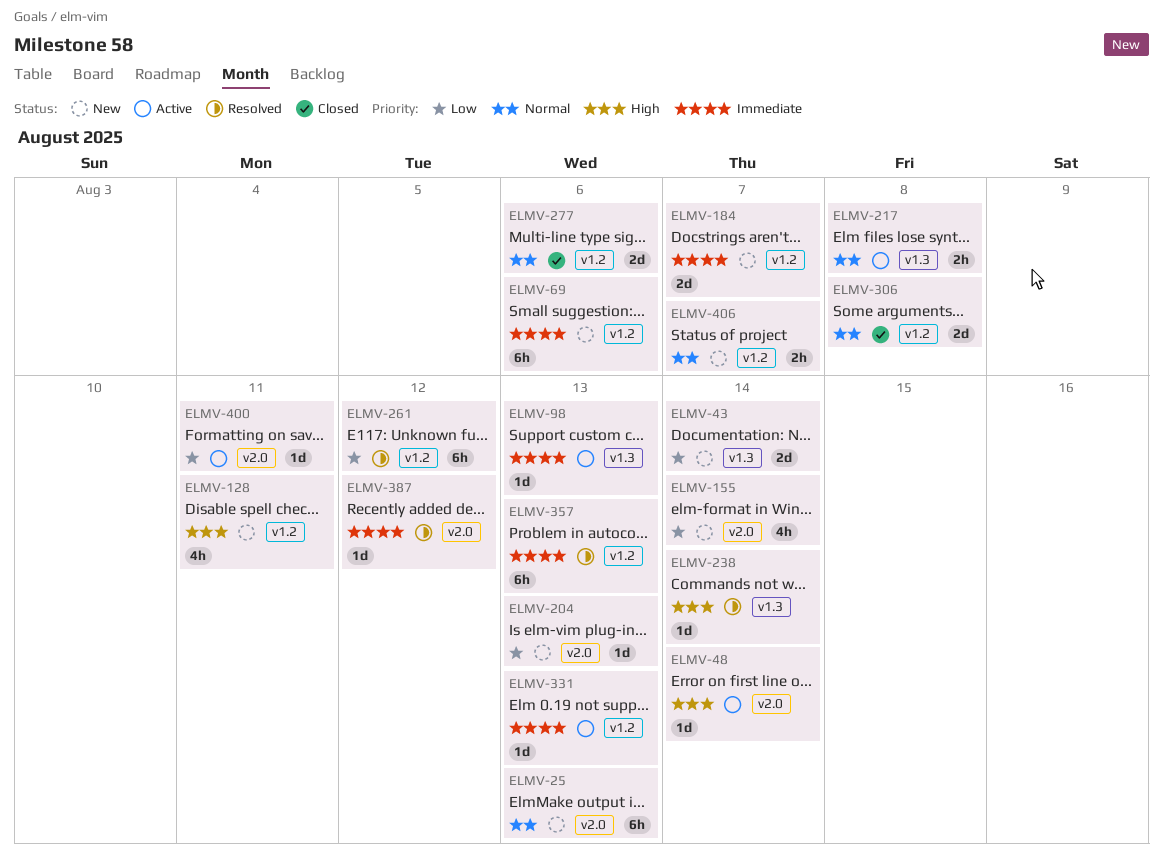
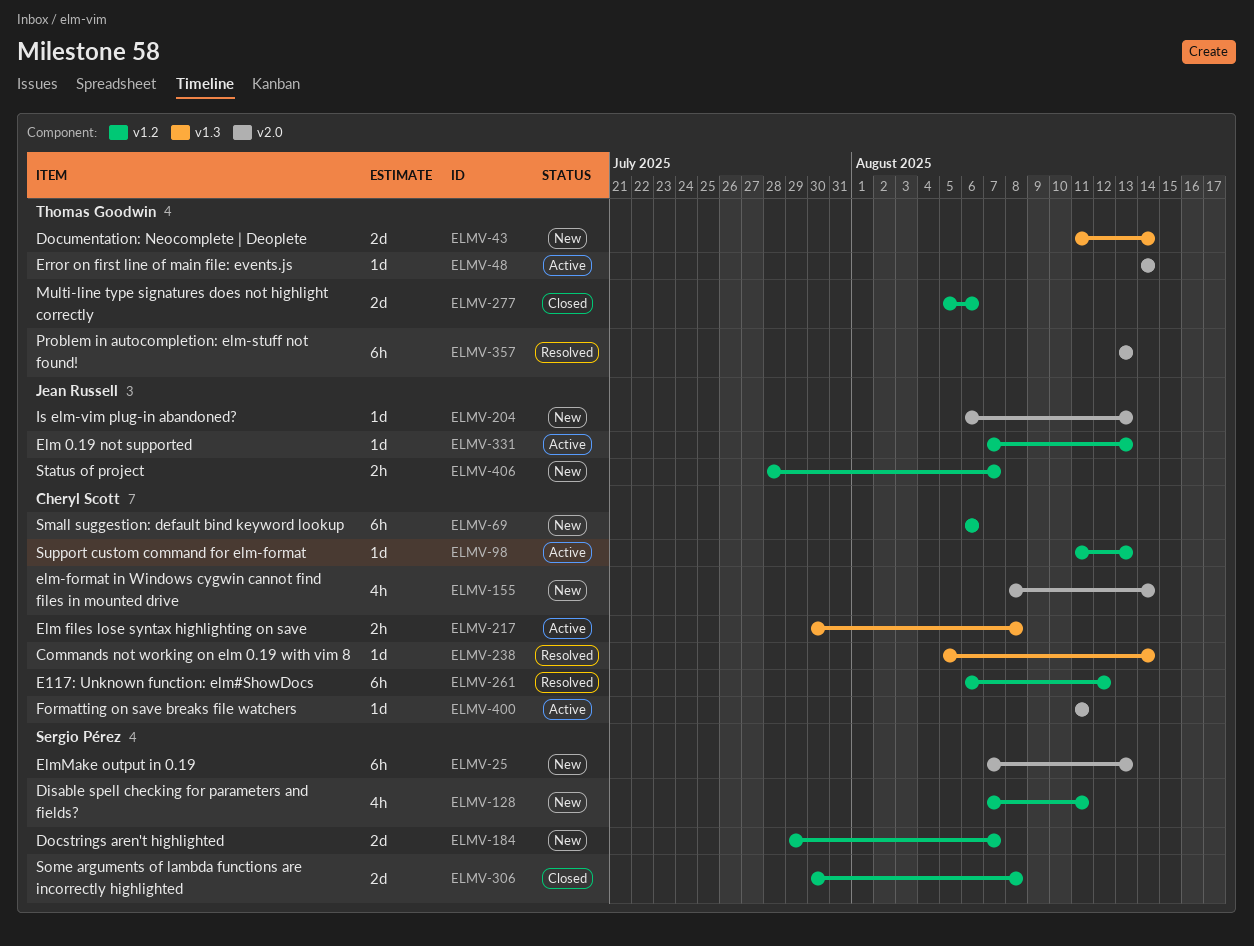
ELMV-98, label: v1.3 -> v1.2
ELMV-357, label: v1.2 -> v2.0
ELMV-387: present -> none

